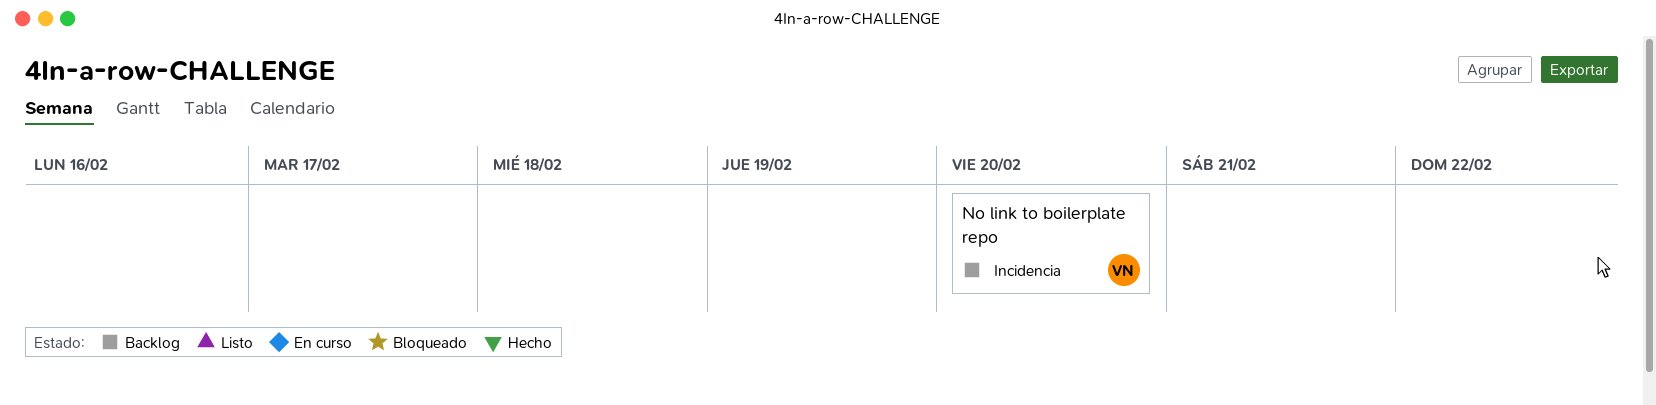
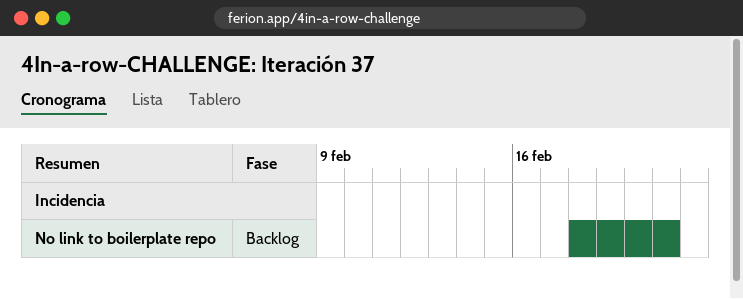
No link to boilerplate repo, due: Feb 20 -> Feb 21

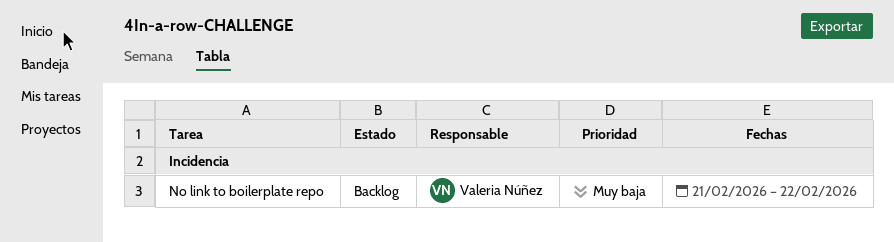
No link to boilerplate repo, start: Feb 18 -> Feb 21
No link to boilerplate repo, due: Feb 21 -> Feb 22

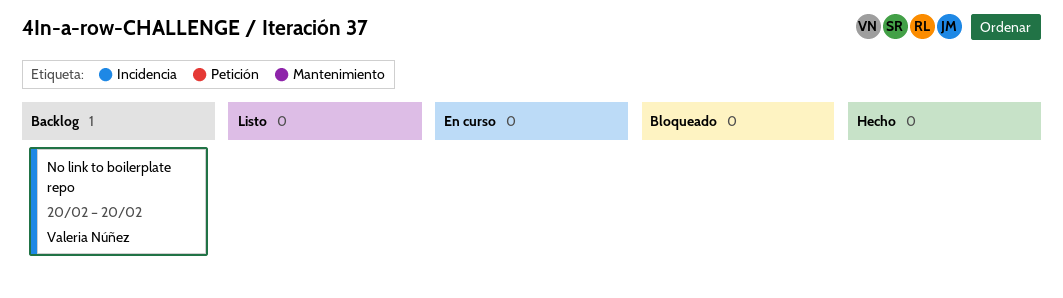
No link to boilerplate repo, start: Feb 21 -> Feb 20
No link to boilerplate repo, due: Feb 22 -> Feb 20

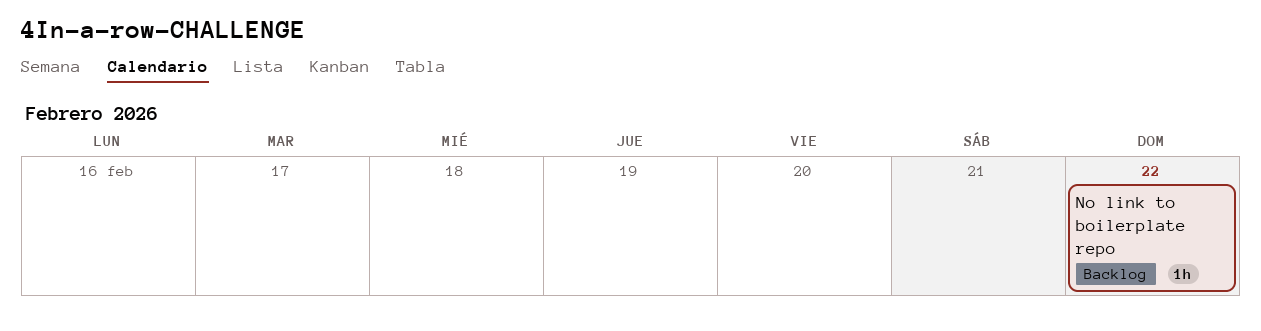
No link to boilerplate repo, due: Feb 20 -> Feb 22

